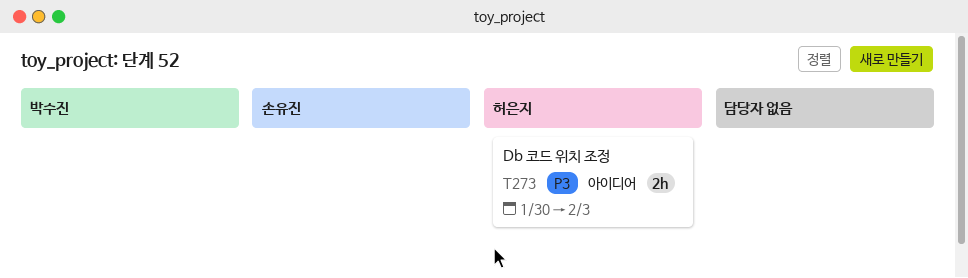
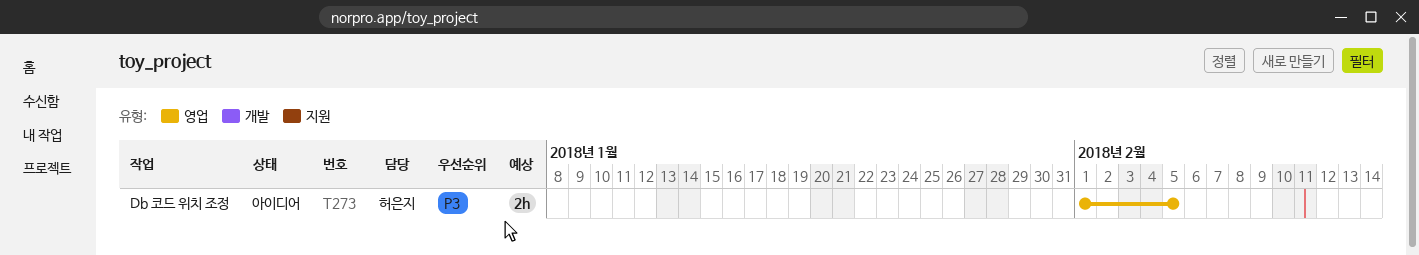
T273, start: Jan 30 -> Feb 1
T273, due: Feb 3 -> Feb 5

